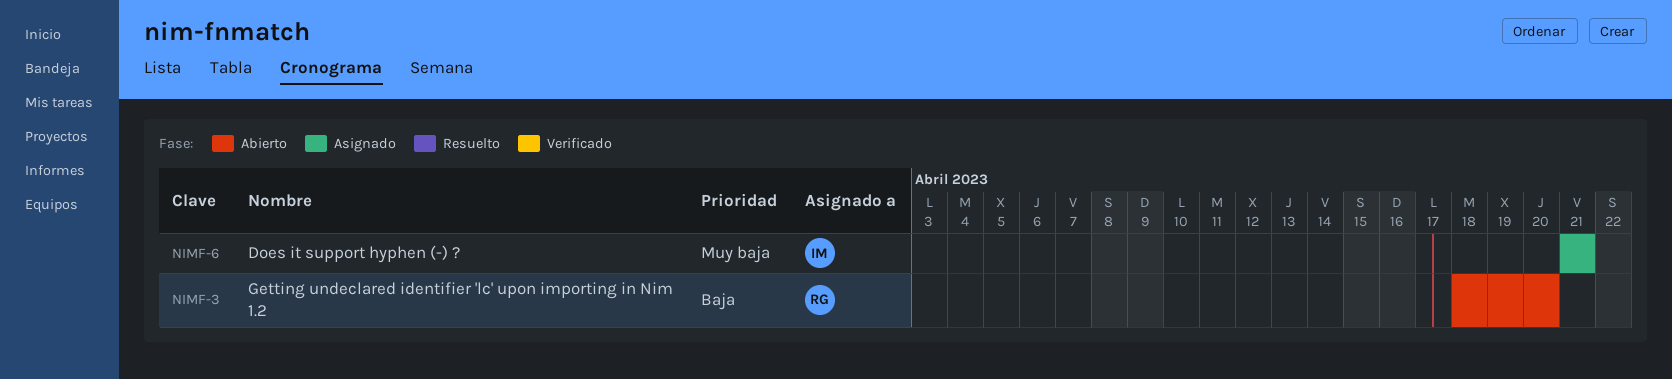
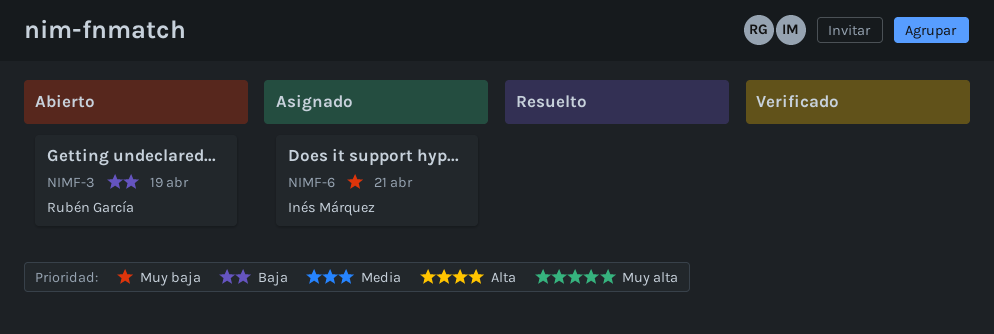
NIMF-3, due: Apr 20 -> Apr 19

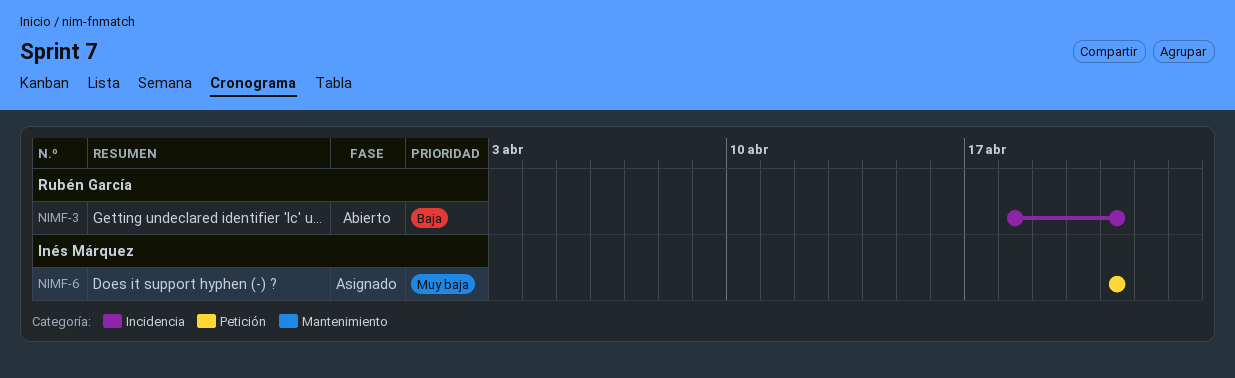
NIMF-3, due: Apr 19 -> Apr 21

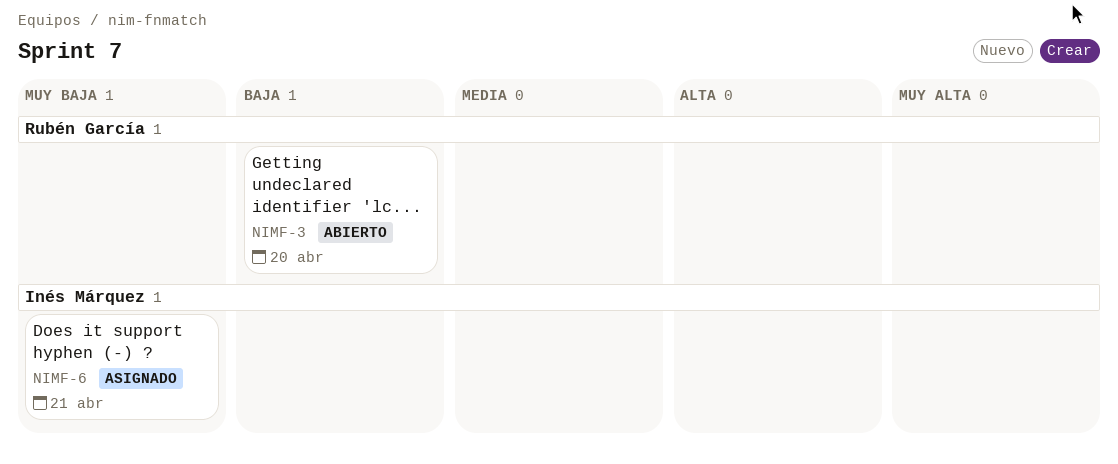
NIMF-3, due: Apr 21 -> Apr 20

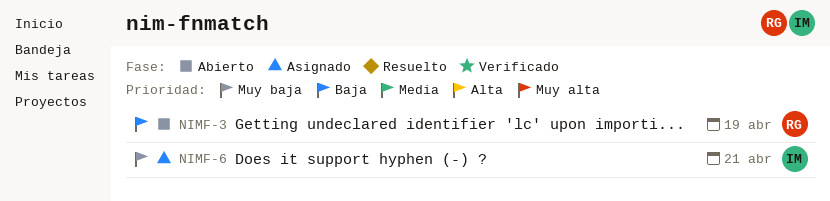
NIMF-3, due: Apr 20 -> Apr 19

